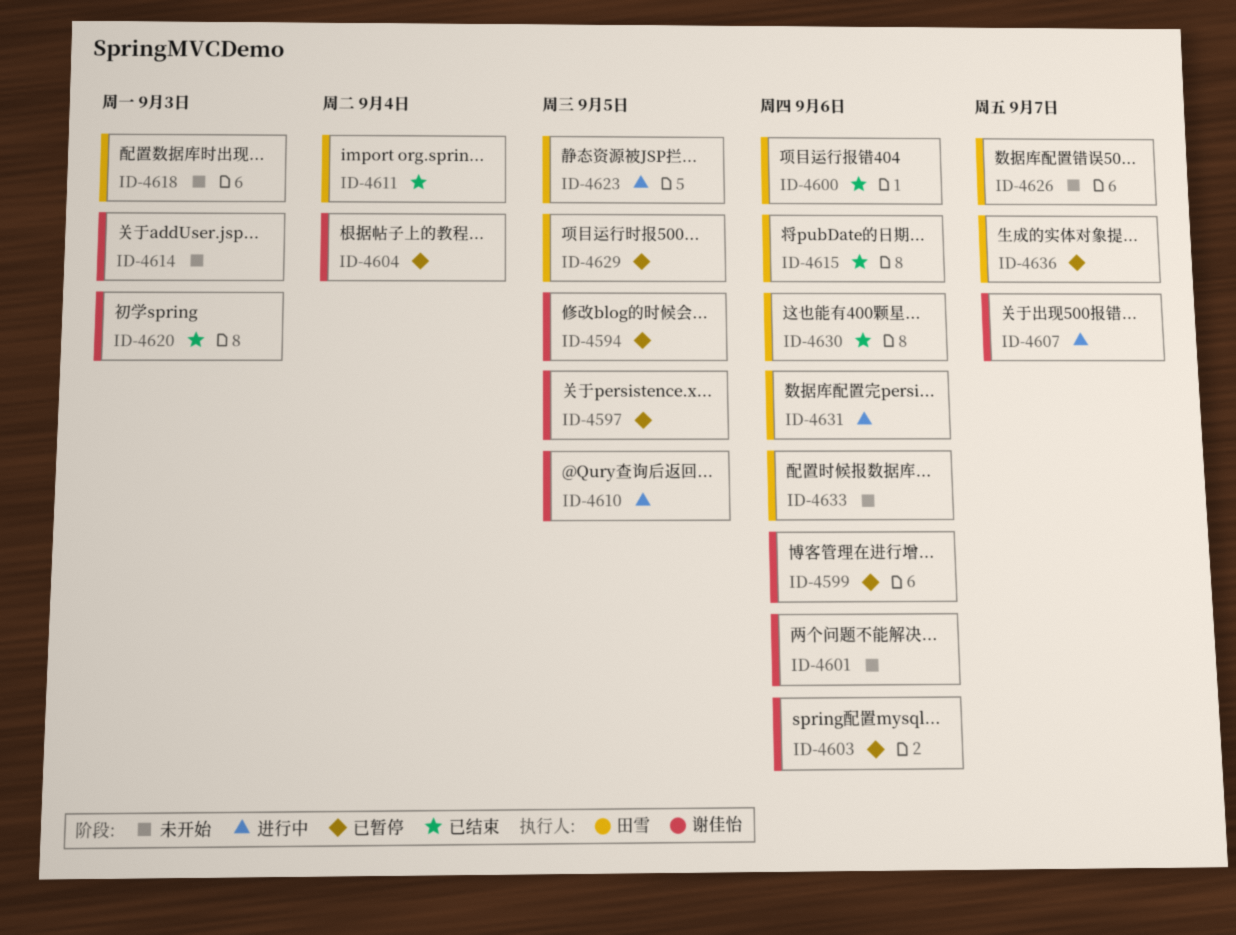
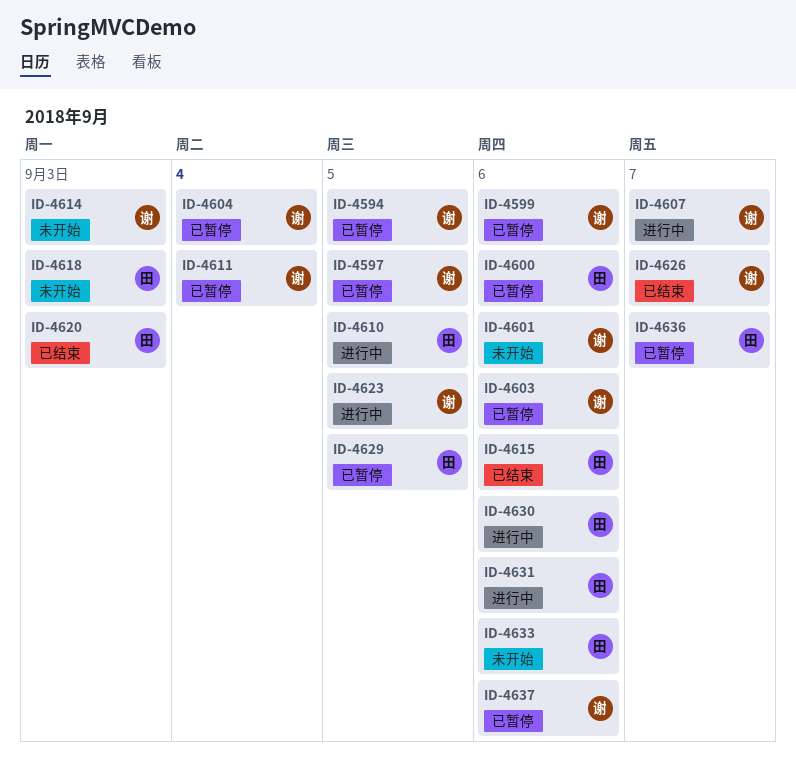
ID-4600, status: 已结束 -> 已暂停
ID-4610, owner: 谢佳怡 -> 田雪
ID-4611, status: 已结束 -> 已暂停
ID-4611, owner: 田雪 -> 谢佳怡
ID-4620, owner: 谢佳怡 -> 田雪
ID-4623, owner: 田雪 -> 谢佳怡
ID-4626, status: 未开始 -> 已结束
ID-4626, owner: 田雪 -> 谢佳怡
ID-4630, status: 已结束 -> 进行中
ID-4637: none -> present

